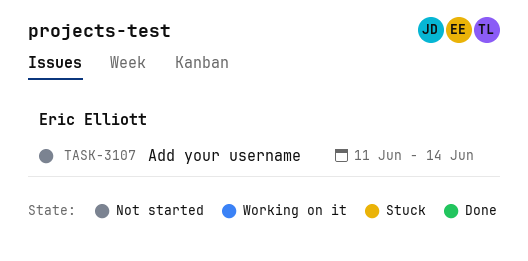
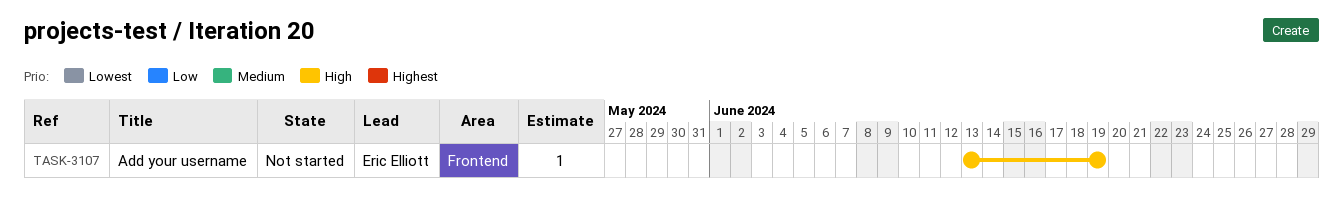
TASK-3107, start: Jun 11 -> Jun 13
TASK-3107, due: Jun 14 -> Jun 19

